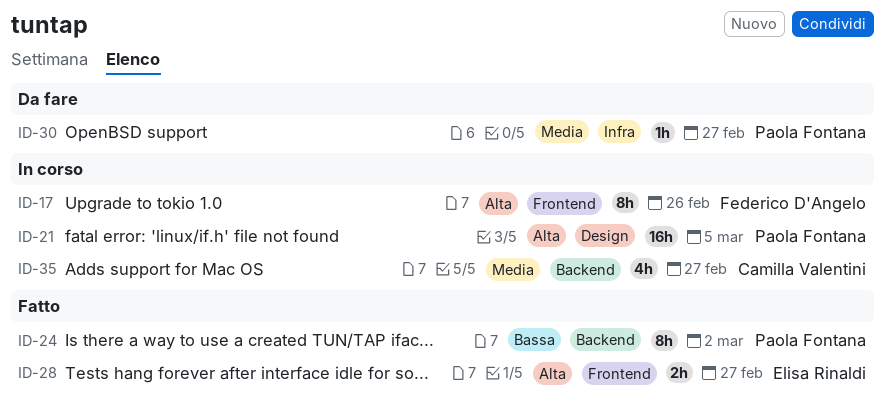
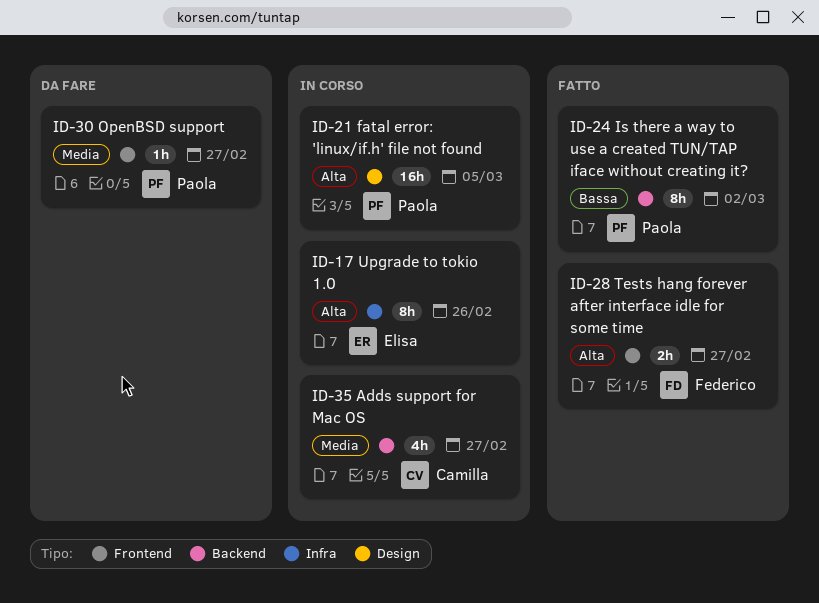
ID-17, owner: Federico D'Angelo -> Elisa Rinaldi
ID-17, label: Frontend -> Infra
ID-28, owner: Elisa Rinaldi -> Federico D'Angelo
ID-30, label: Infra -> Frontend

